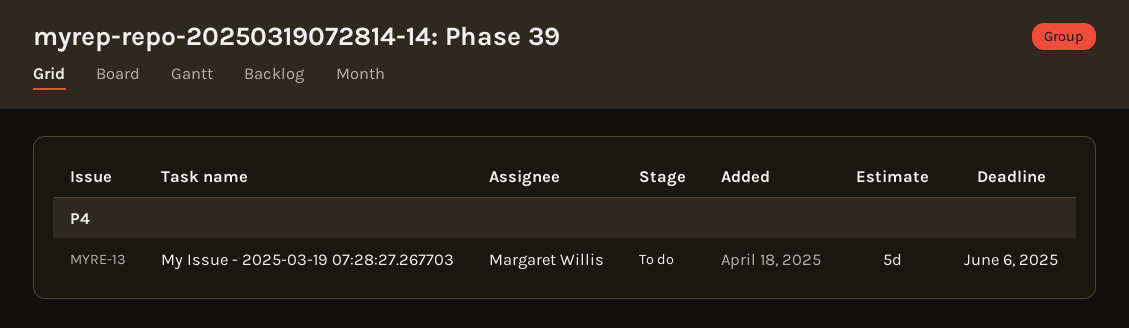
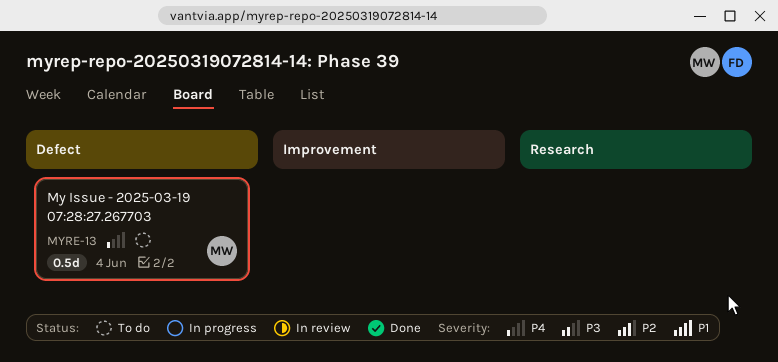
MYRE-13, estimate: 5d -> 0.5d
MYRE-13, due: Jun 6 -> Jun 4

